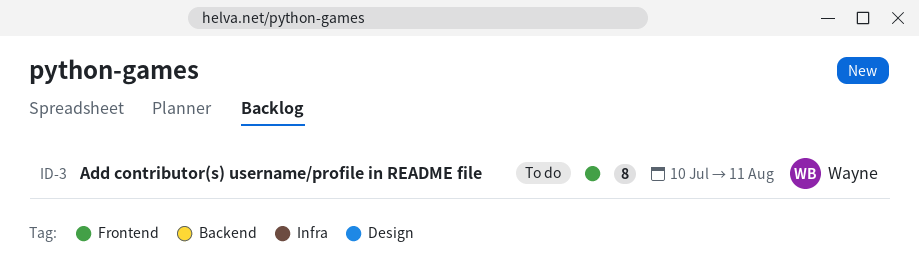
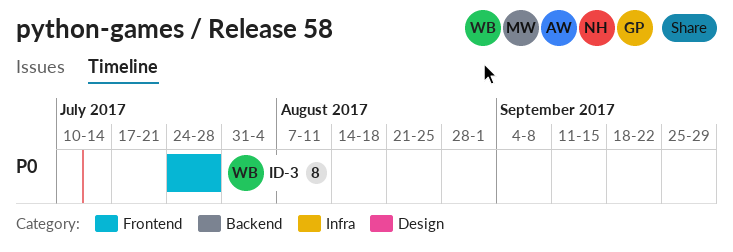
ID-3, start: Jul 10 -> Jul 24
ID-3, due: Aug 11 -> Jul 28

